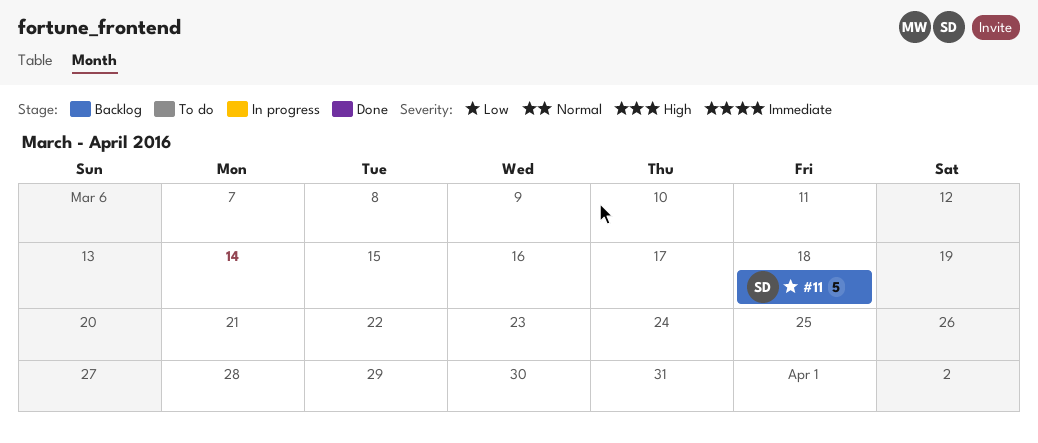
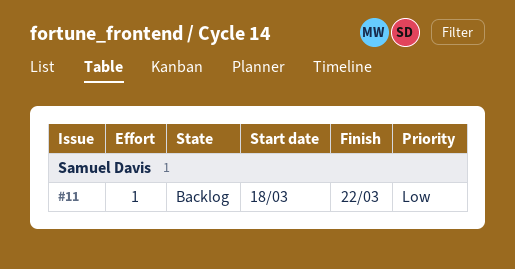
#11, estimate: 5 -> 1
#11, due: Mar 18 -> Mar 22

